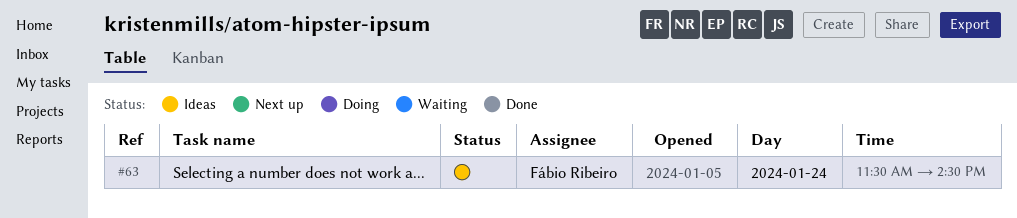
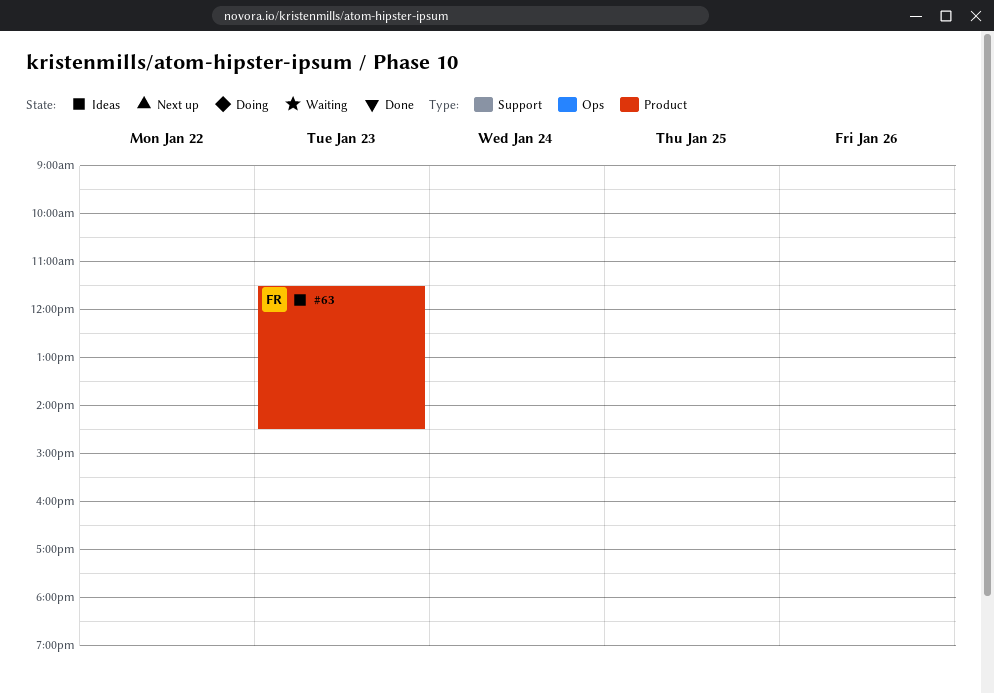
#63, day: Jan 24 -> Jan 23

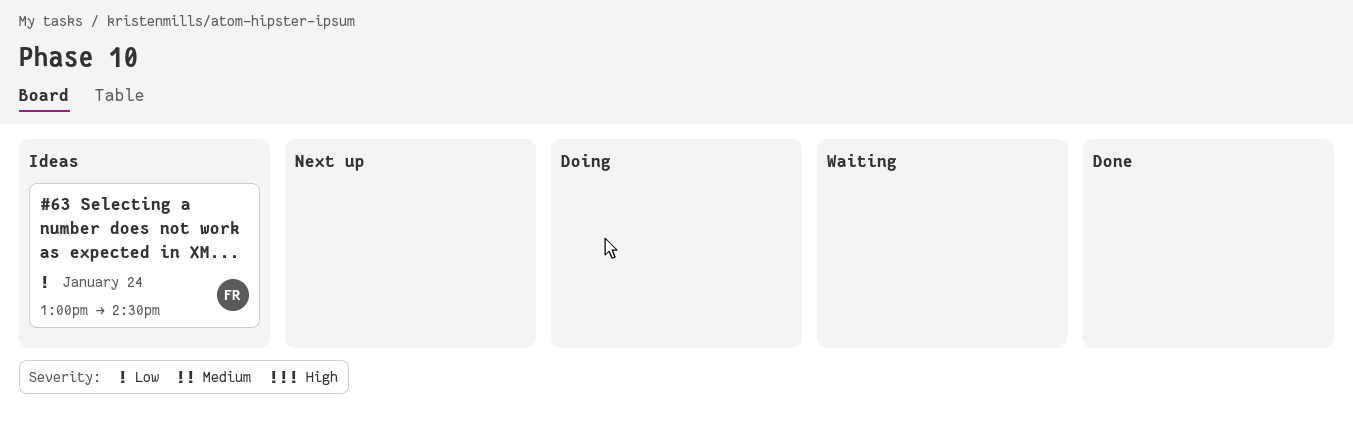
#63, day: Jan 23 -> Jan 24
#63, begins: 11:30 -> 13:00

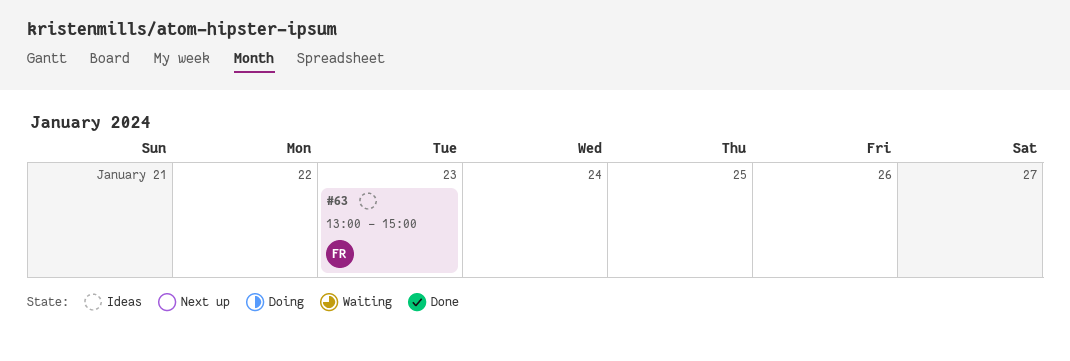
#63, day: Jan 24 -> Jan 23
#63, ends: 14:30 -> 15:00

